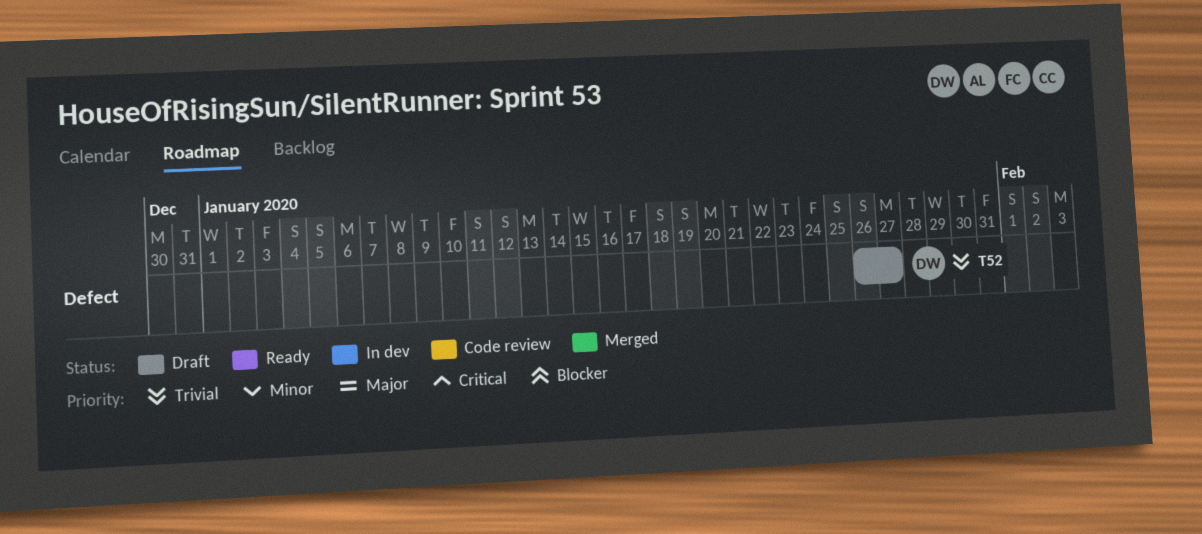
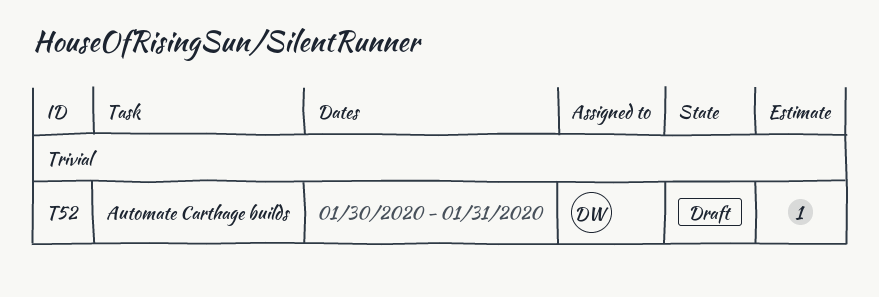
T52, start: Jan 26 -> Jan 30
T52, due: Jan 27 -> Jan 31

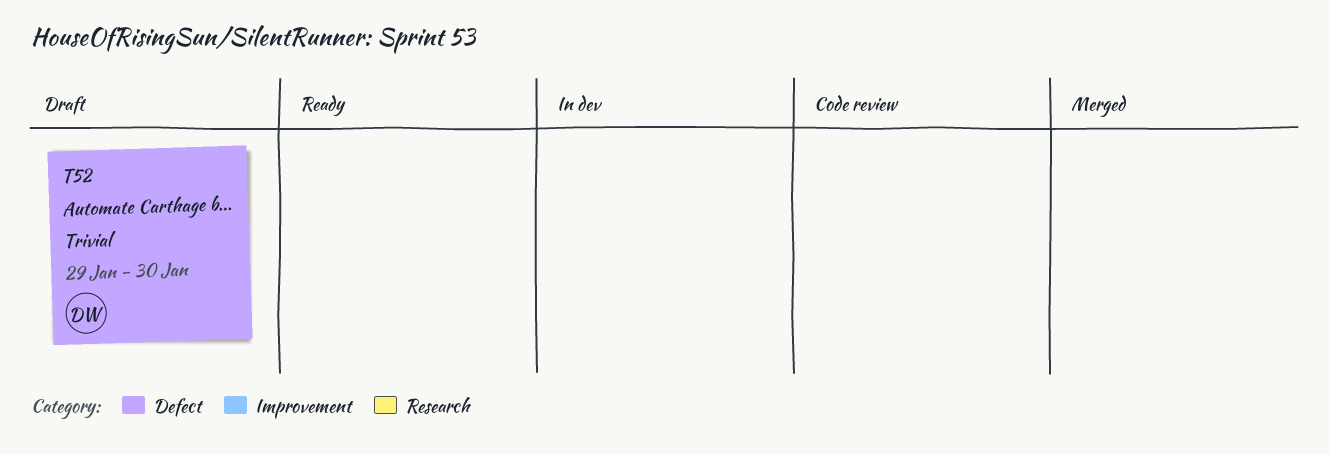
T52, start: Jan 30 -> Jan 29
T52, due: Jan 31 -> Jan 30

